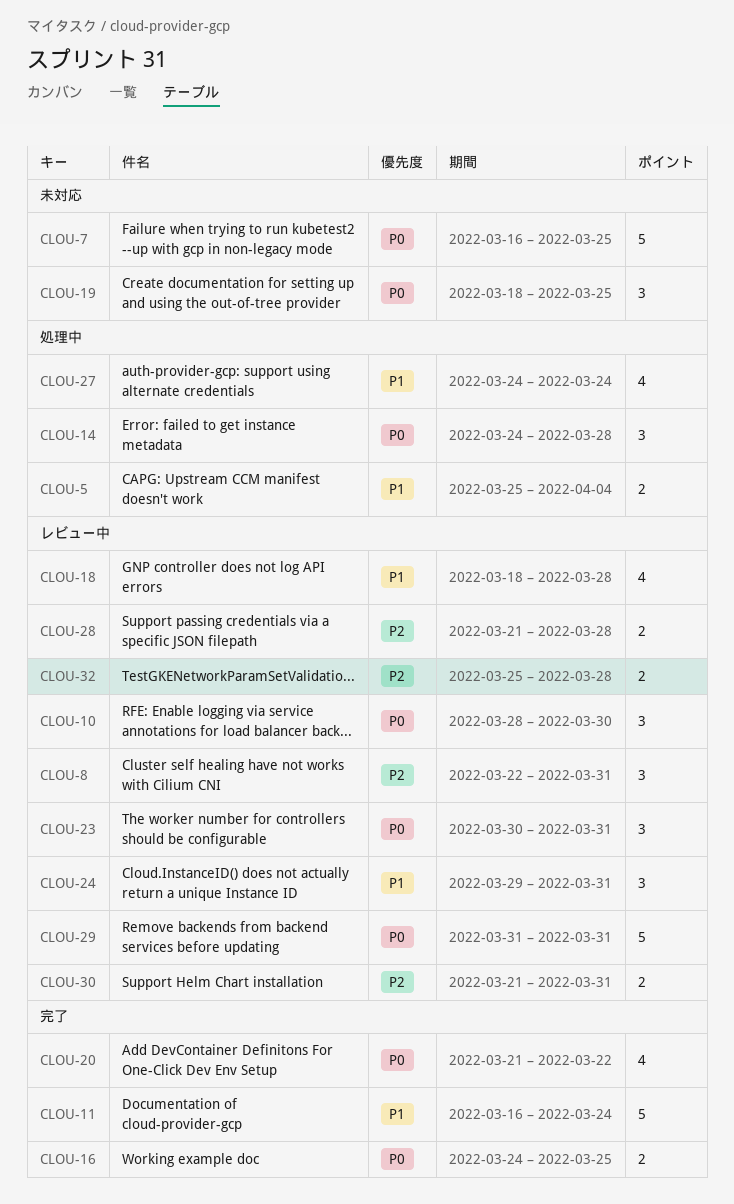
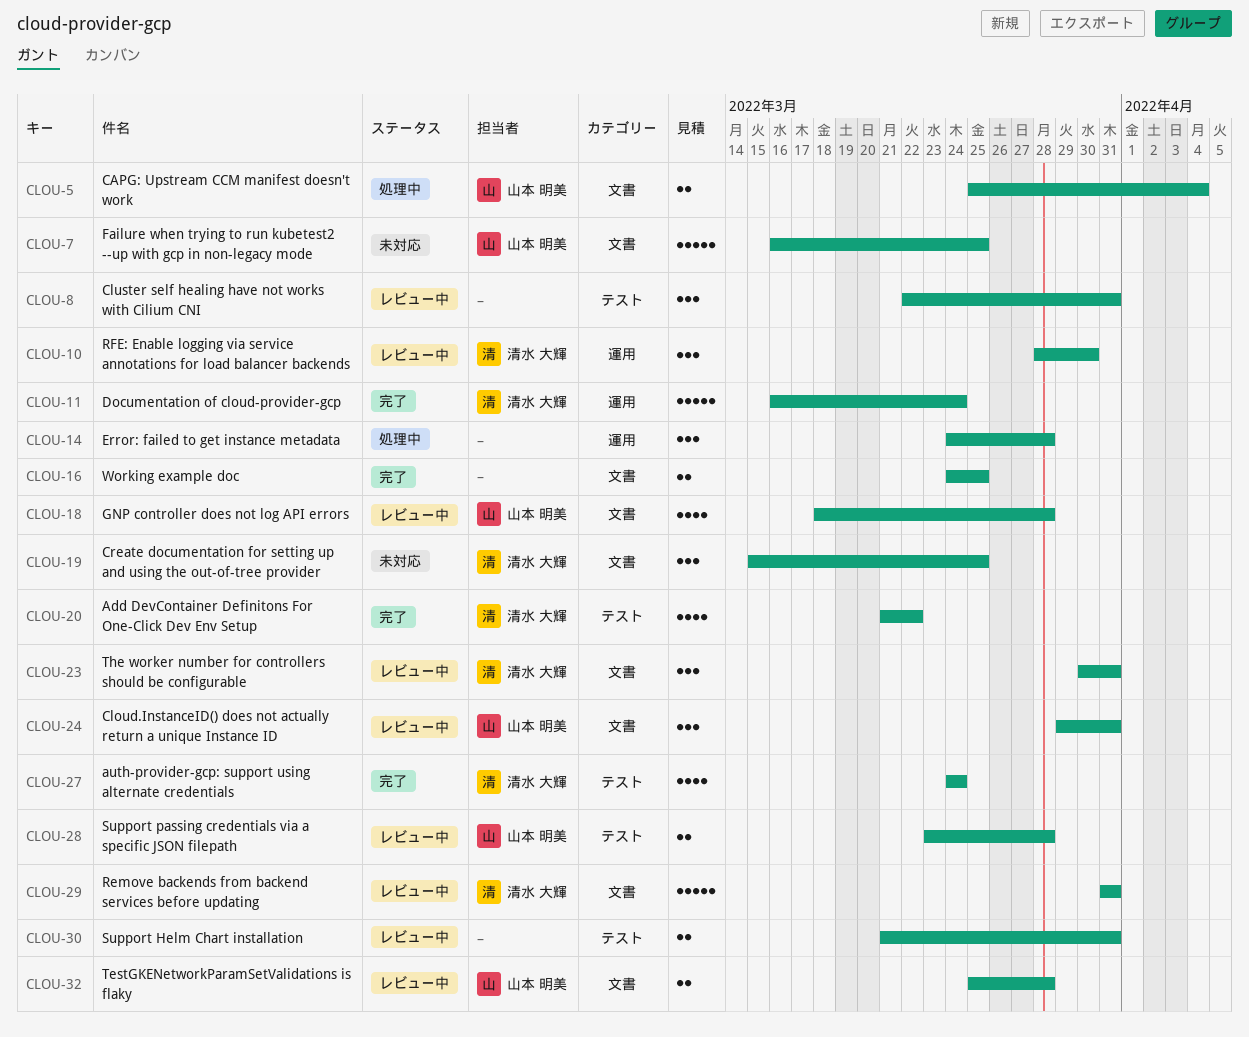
CLOU-19, start: Mar 18 -> Mar 15
CLOU-27, status: 処理中 -> 完了
CLOU-28, start: Mar 21 -> Mar 23

